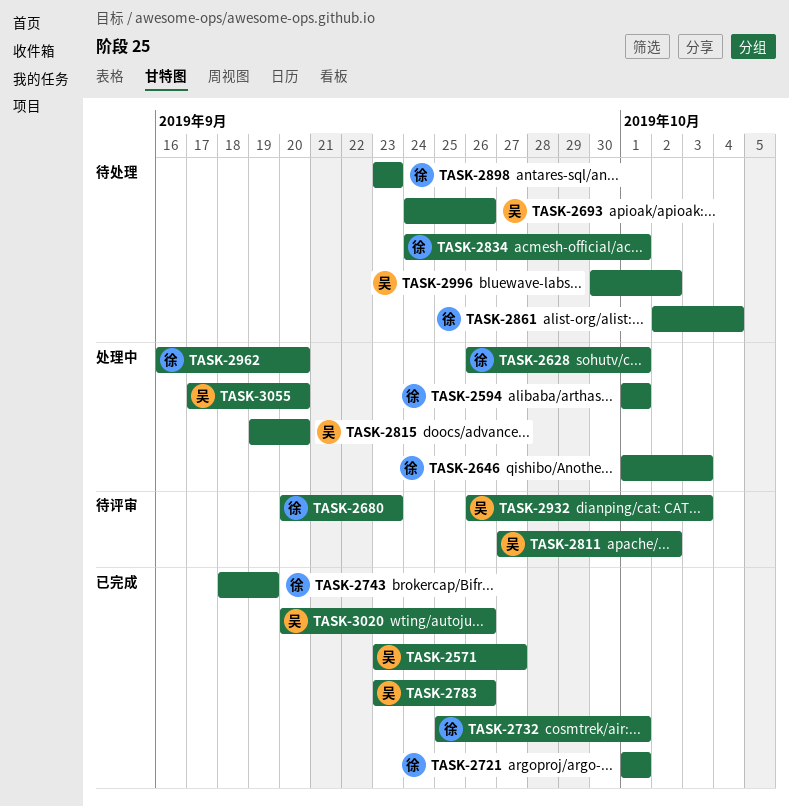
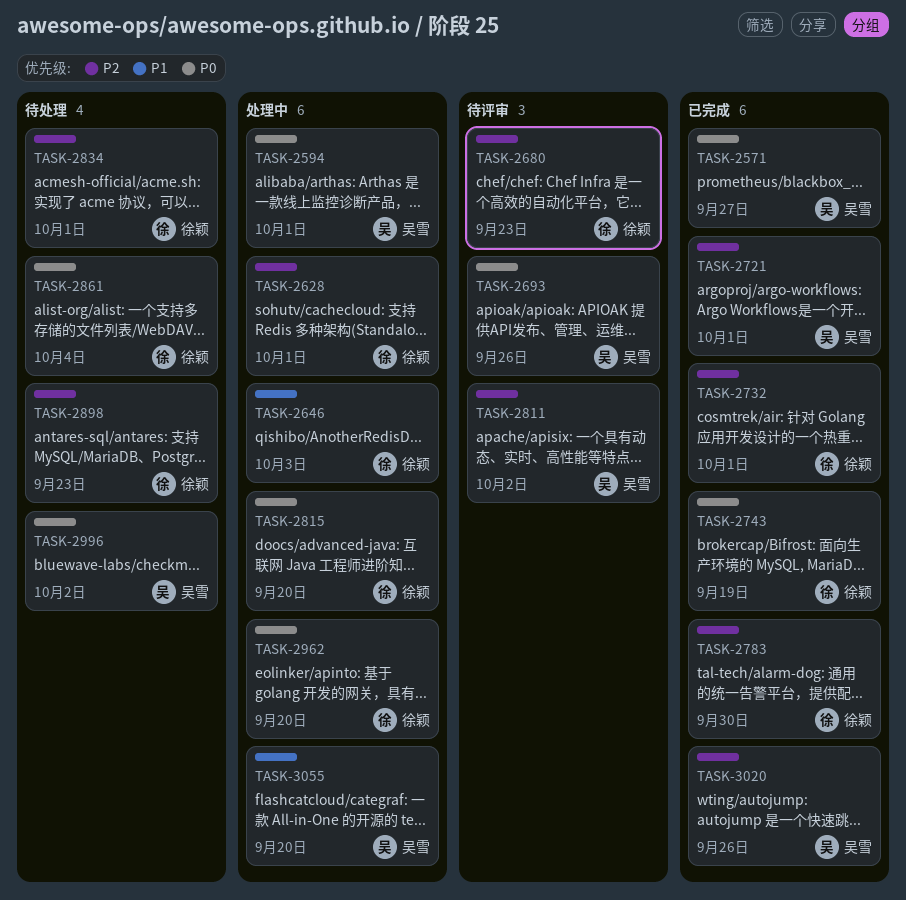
TASK-2594, owner: 徐颖 -> 吴雪
TASK-2693, status: 待处理 -> 待评审
TASK-2721, owner: 徐颖 -> 吴雪
TASK-2783, owner: 吴雪 -> 徐颖
TASK-2783, due: Sep 26 -> Sep 30
TASK-2815, owner: 吴雪 -> 徐颖
TASK-2932: present -> none

